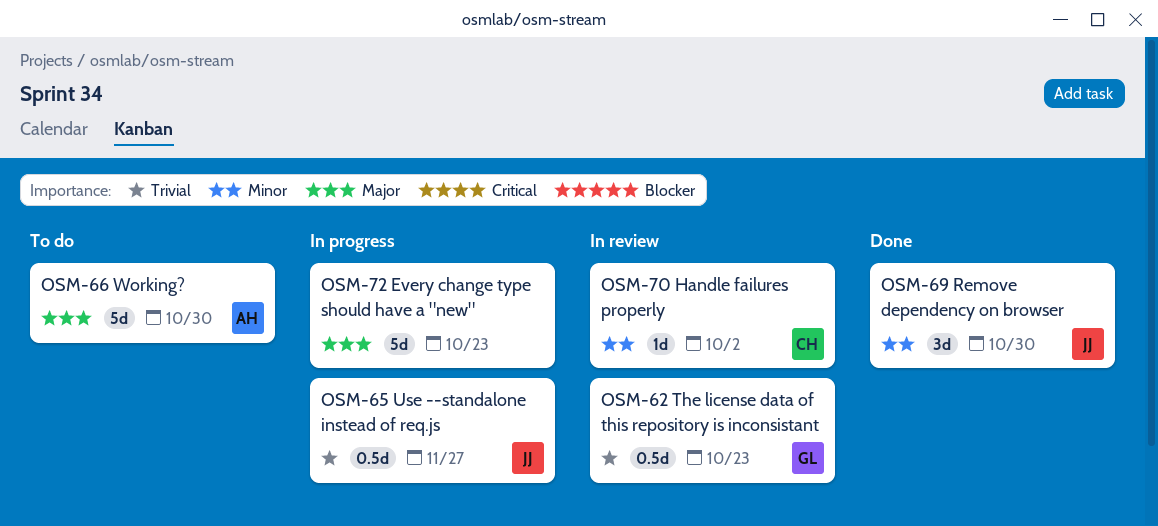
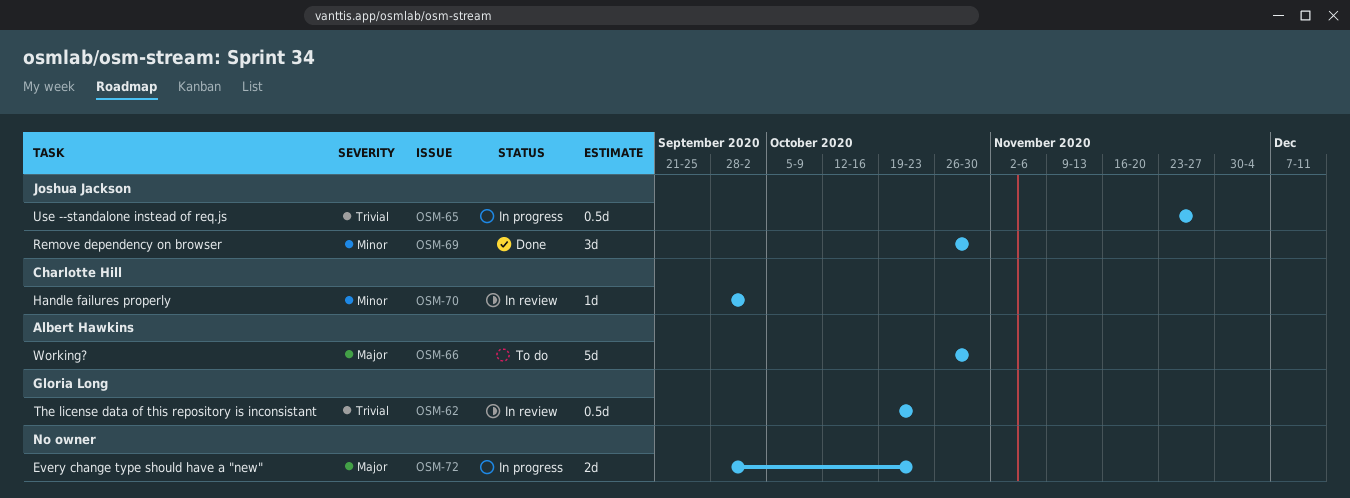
OSM-72, estimate: 5d -> 2d

